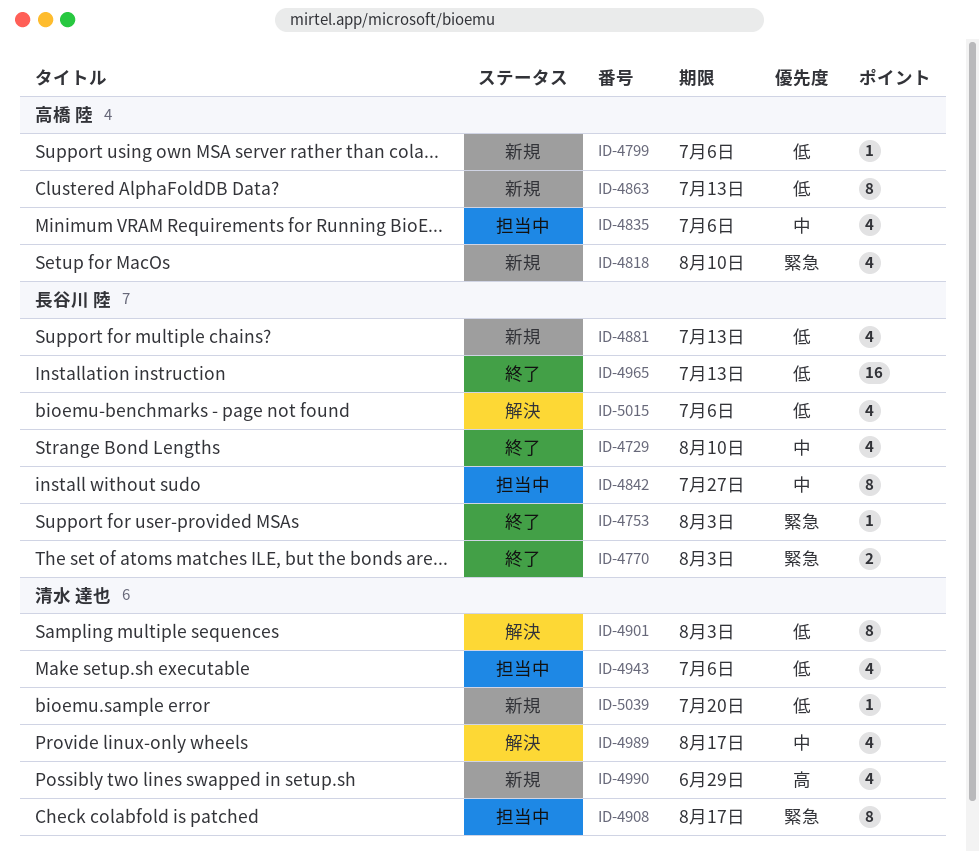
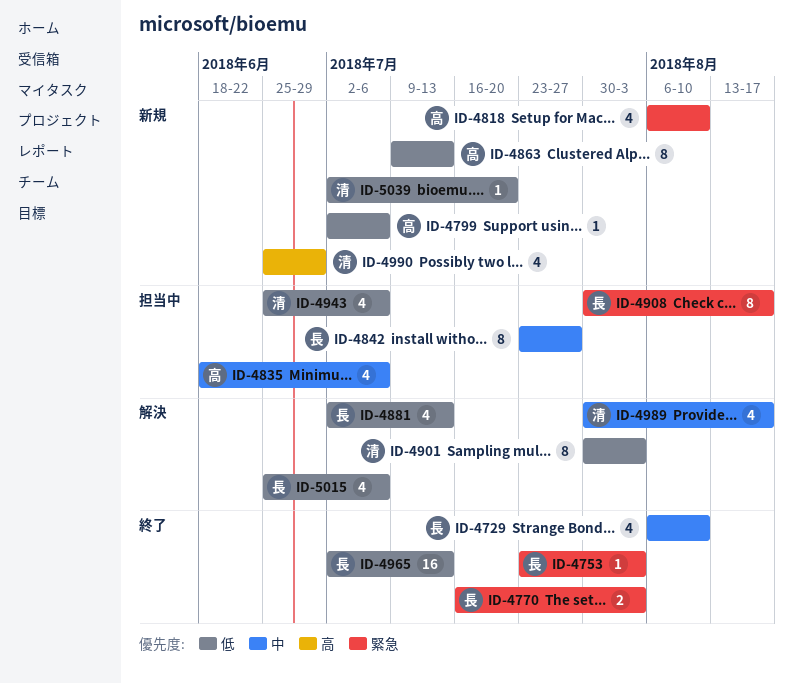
ID-4881, status: 新規 -> 解決
ID-4908, owner: 清水 達也 -> 長谷川 陸

